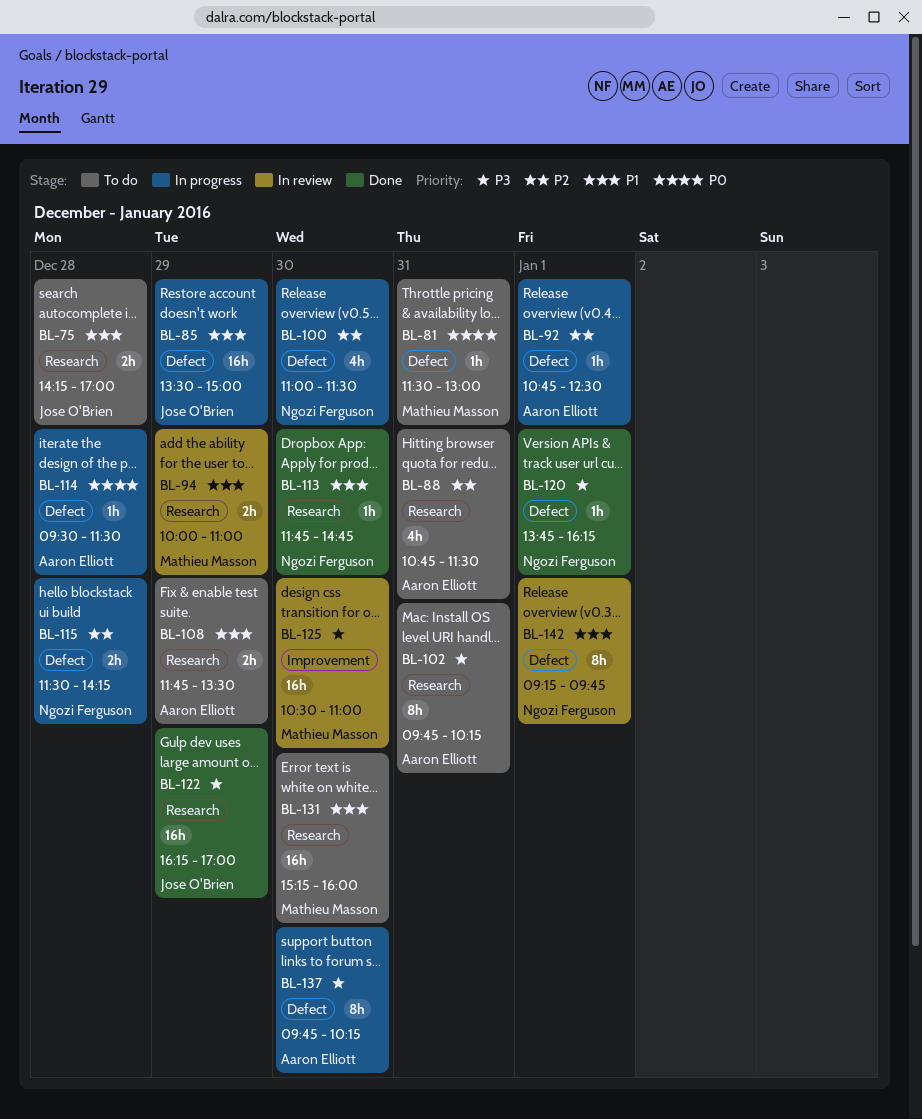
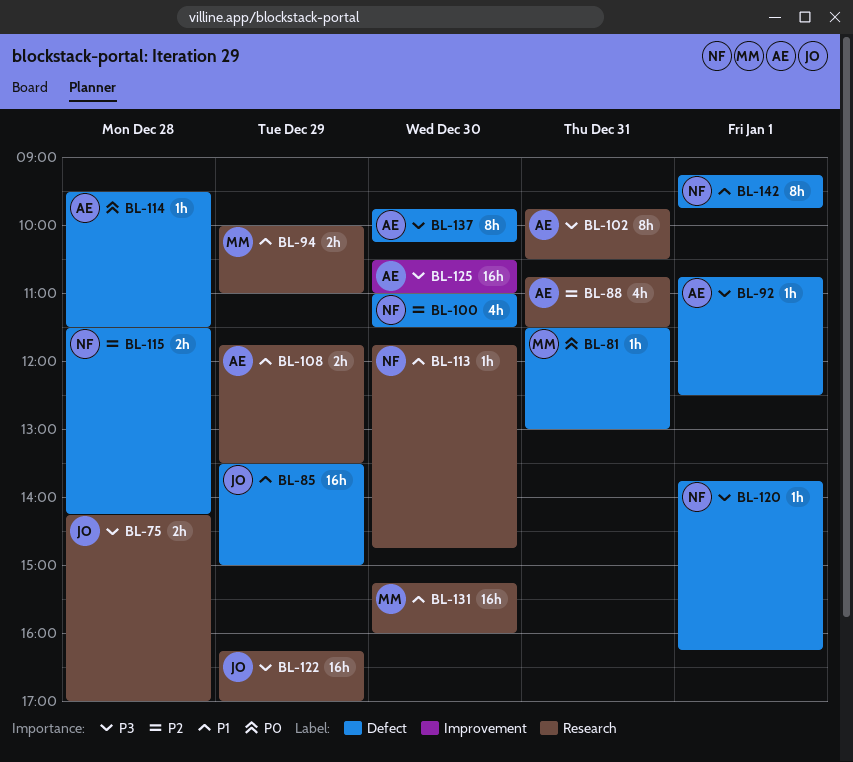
BL-75, priority: P1 -> P3
BL-92, priority: P2 -> P3
BL-102, ends: 10:15 -> 10:30
BL-125, owner: Mathieu Masson -> Aaron Elliott

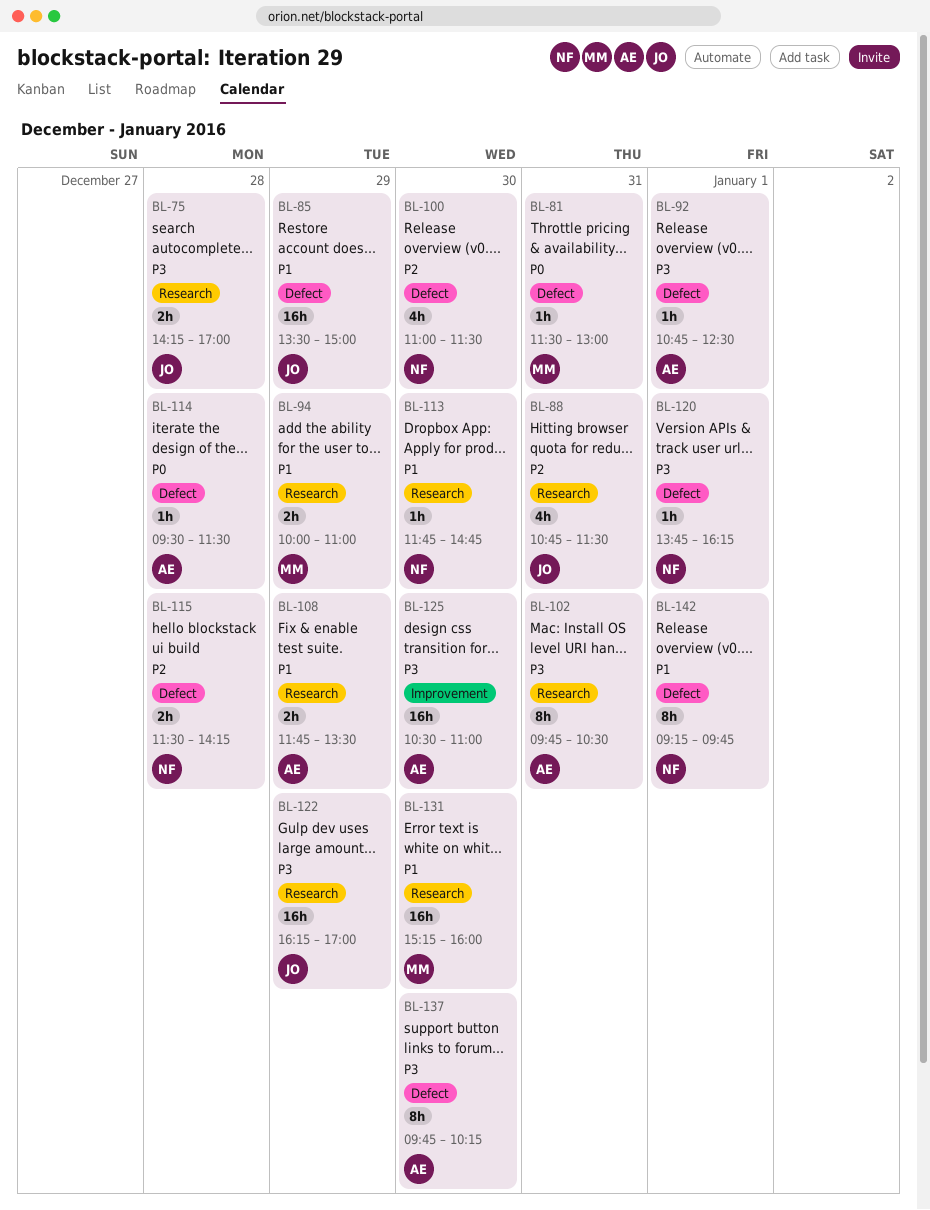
BL-88, owner: AE -> JO

